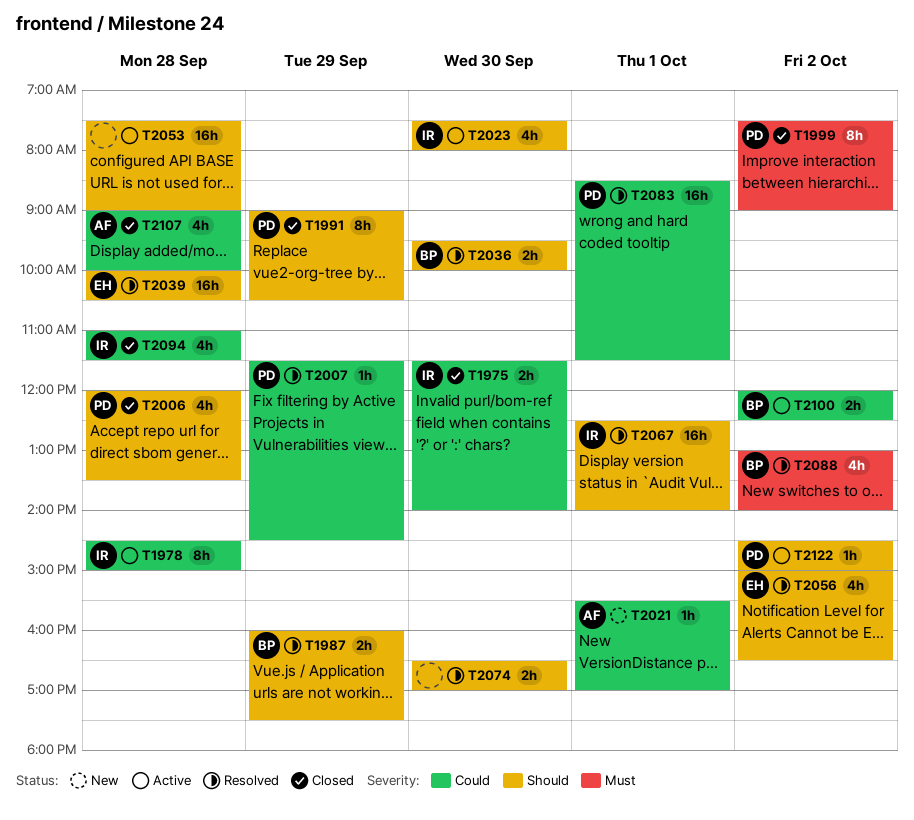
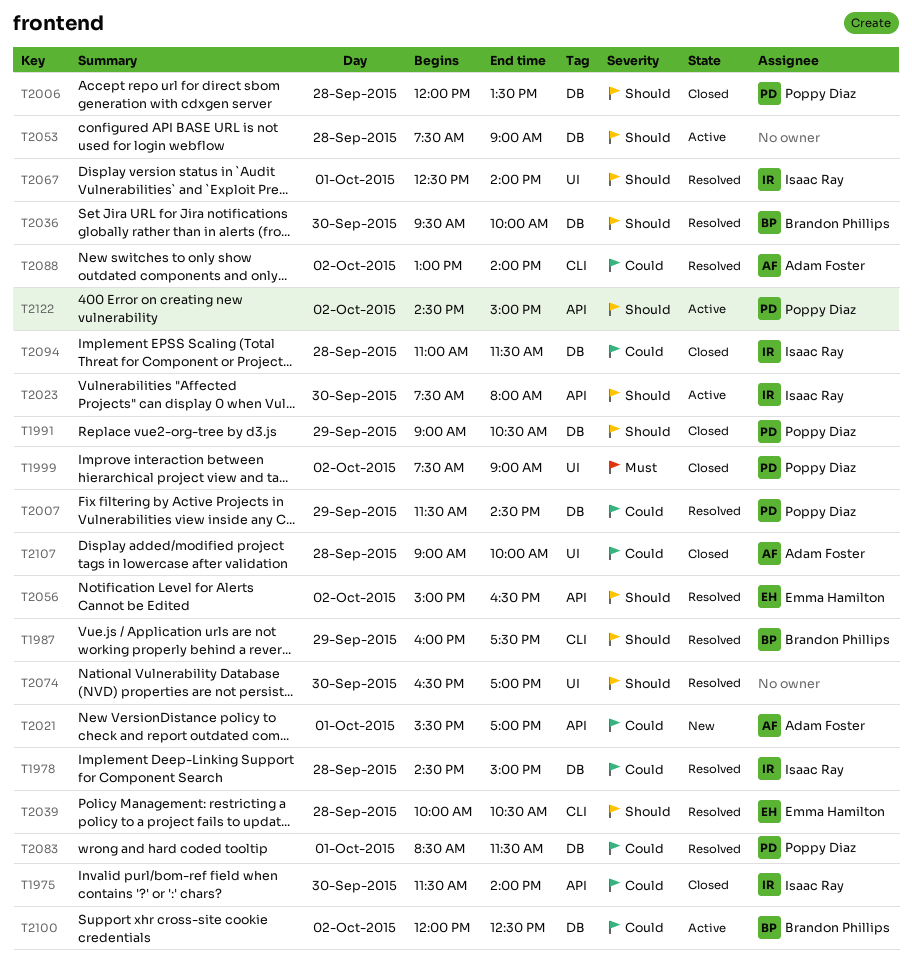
T1978, status: Active -> Resolved
T2088, owner: Brandon Phillips -> Adam Foster
T2088, priority: Must -> Could

